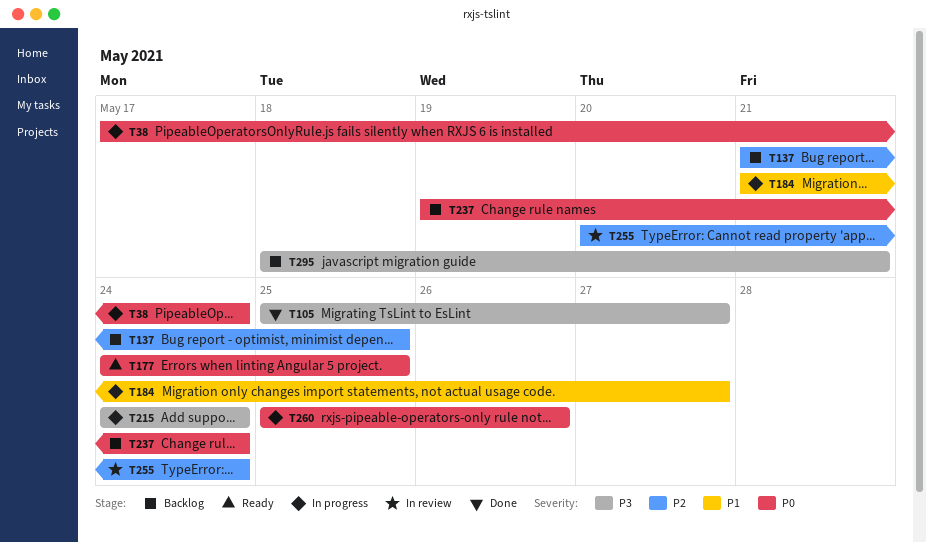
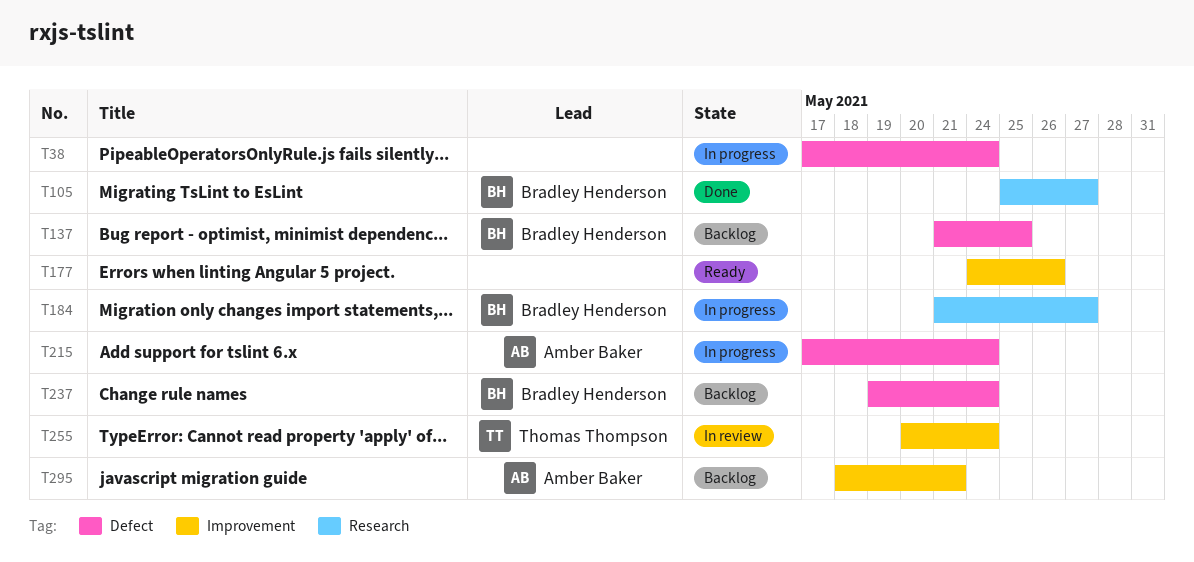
T177, due: May 25 -> May 26
T215, start: May 24 -> May 17
T260: present -> none

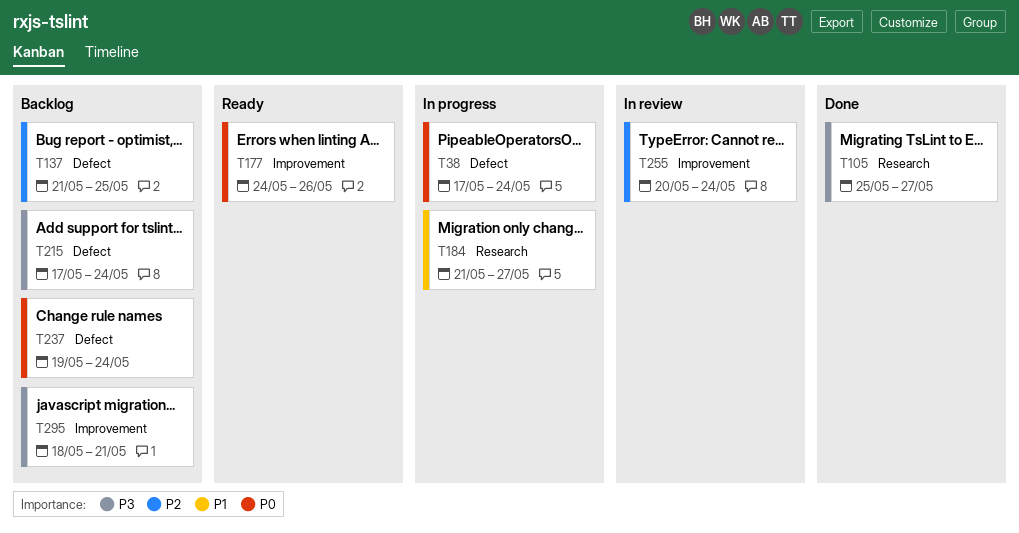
T215, status: In progress -> Backlog

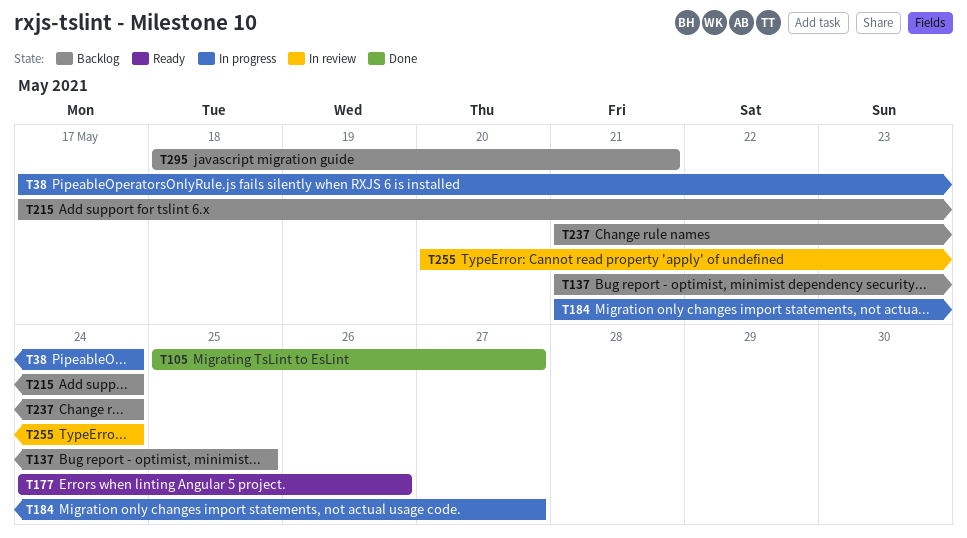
T237, start: May 19 -> May 21

